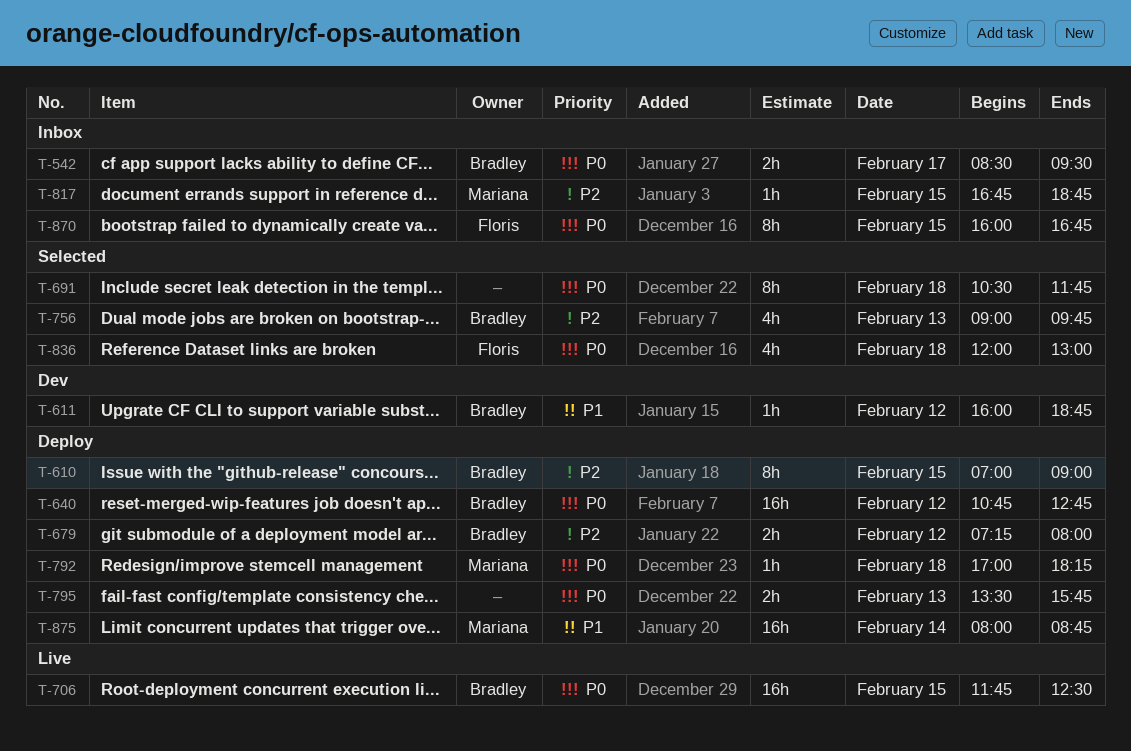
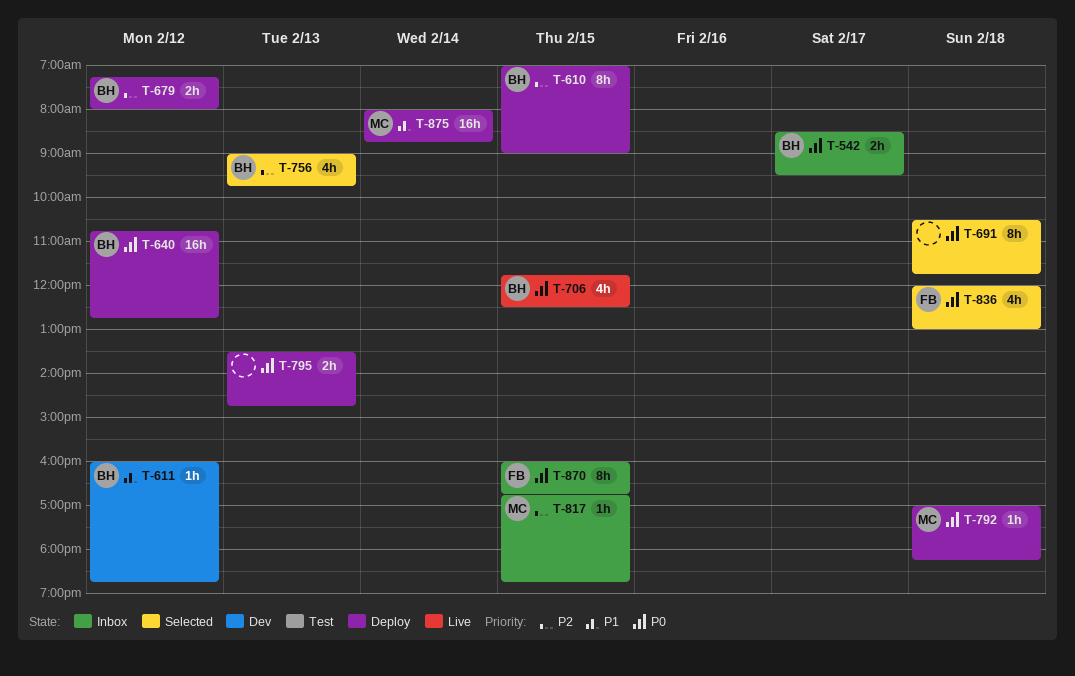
T-706, estimate: 16h -> 4h
T-795, ends: 15:45 -> 14:45

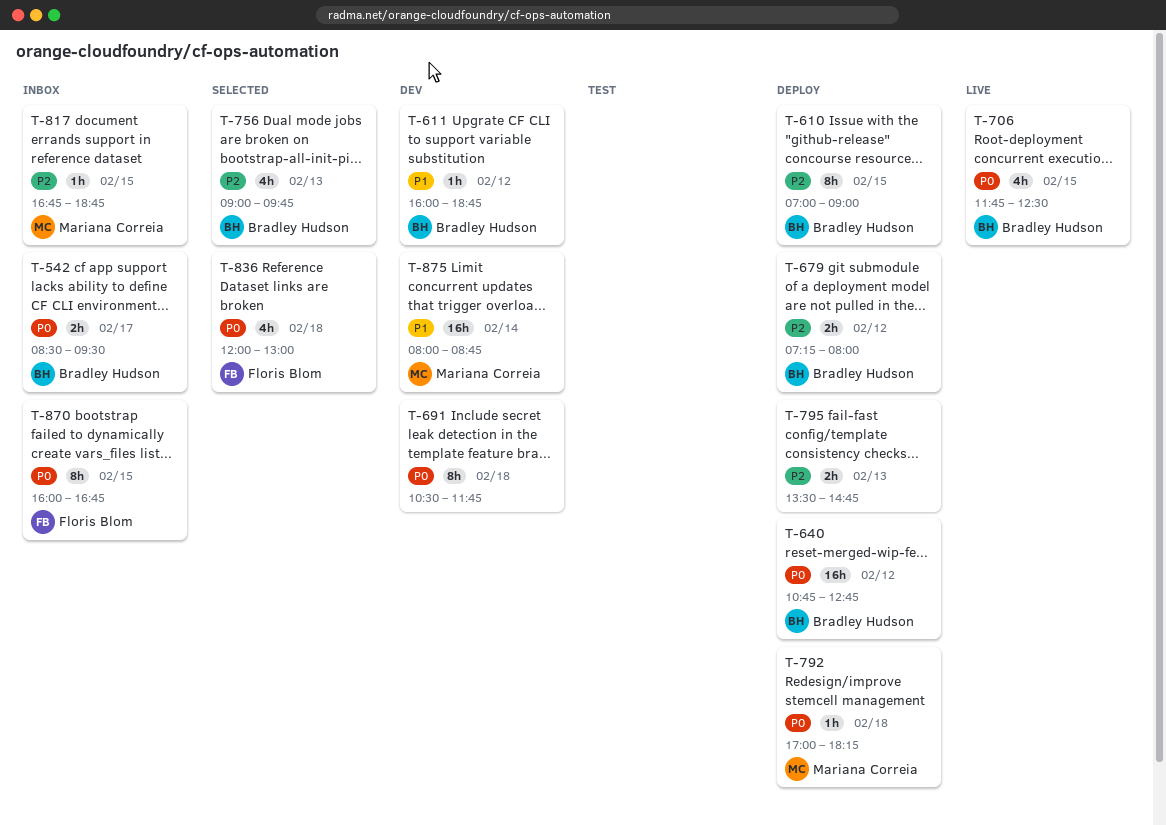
T-691, status: Selected -> Dev
T-795, priority: P0 -> P2
T-875, status: Deploy -> Dev

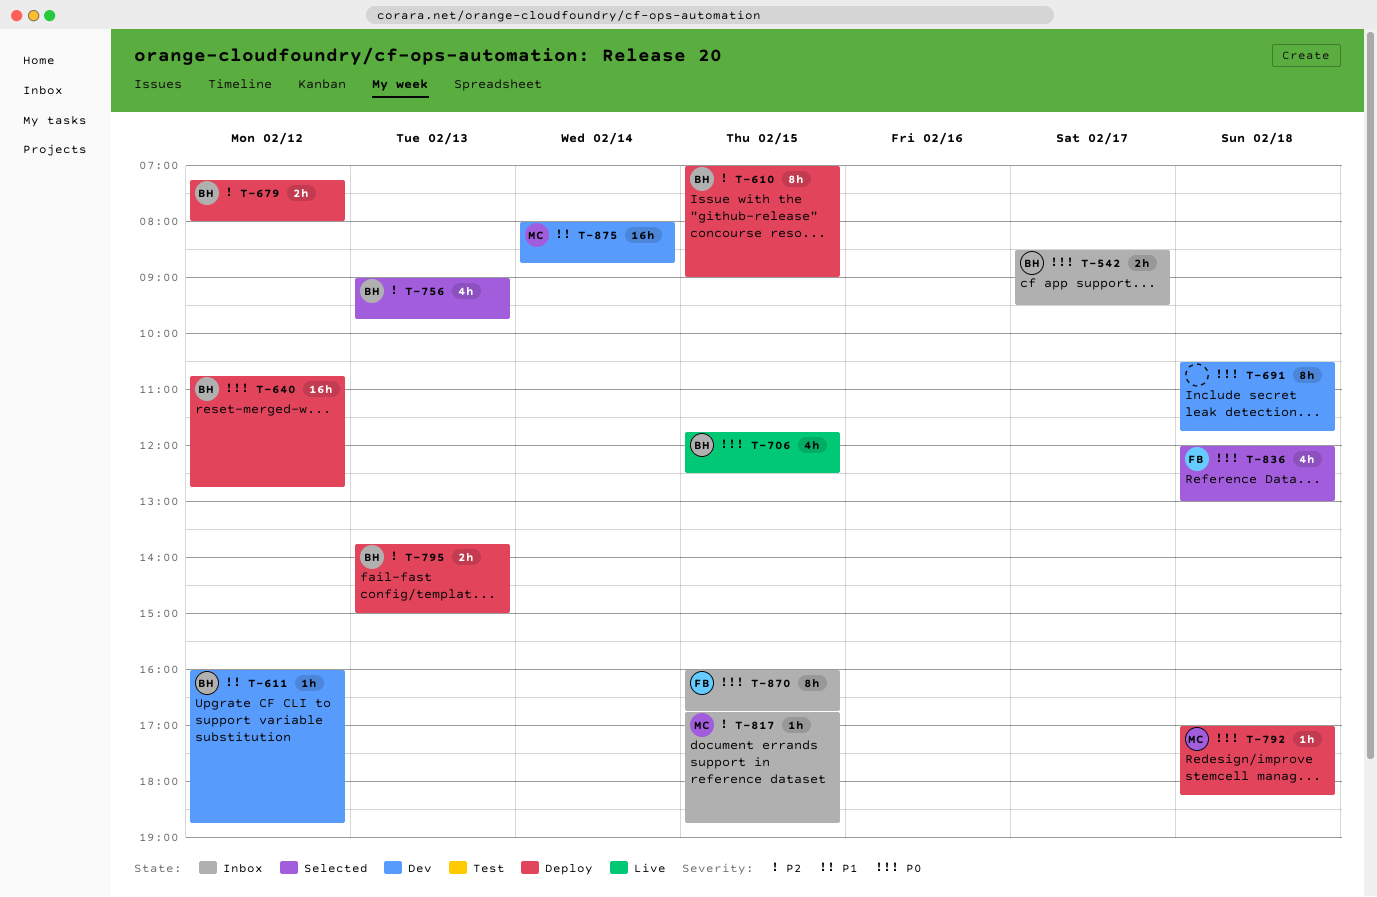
T-795, owner: none -> Bradley Hudson
T-795, begins: 13:30 -> 13:45
T-795, ends: 14:45 -> 15:00

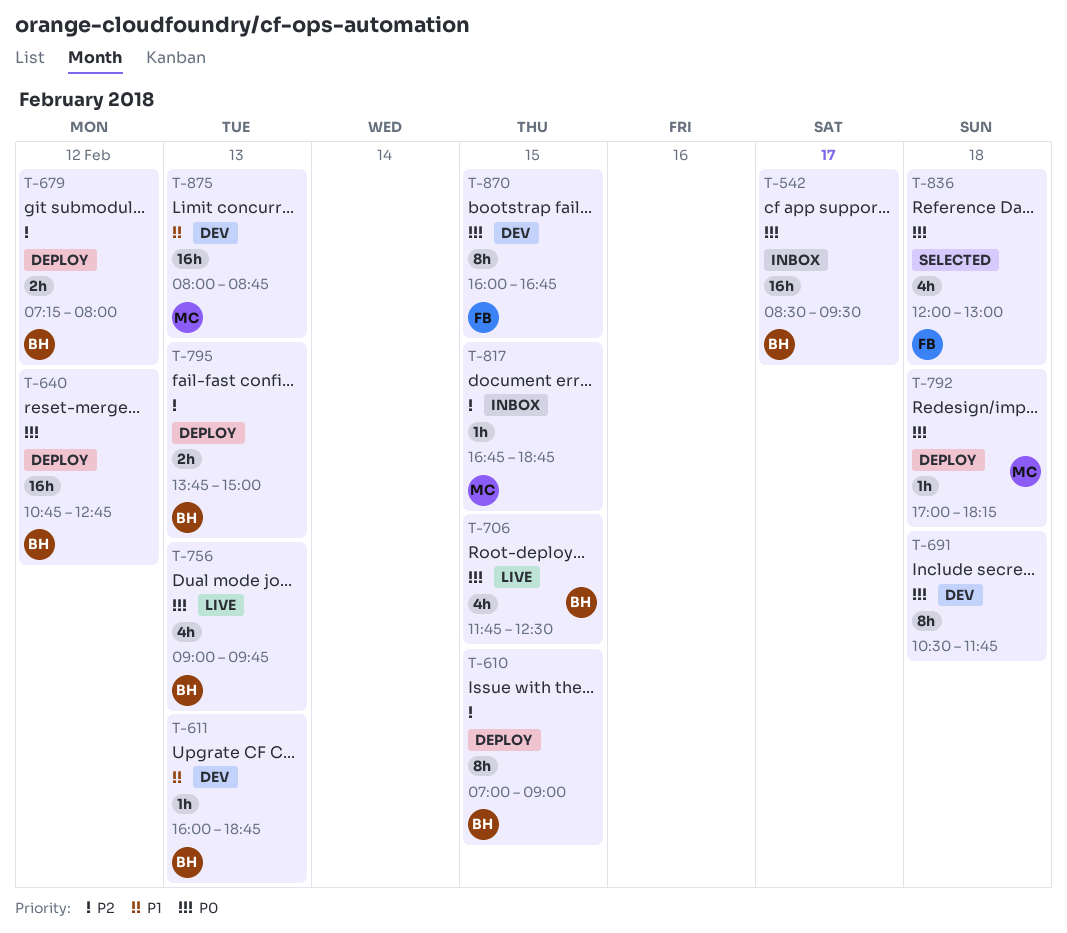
T-542, estimate: 2h -> 16h
T-611, day: Feb 12 -> Feb 13
T-756, status: Selected -> Live
T-756, priority: P2 -> P0
T-870, status: Inbox -> Dev
T-875, day: Feb 14 -> Feb 13

